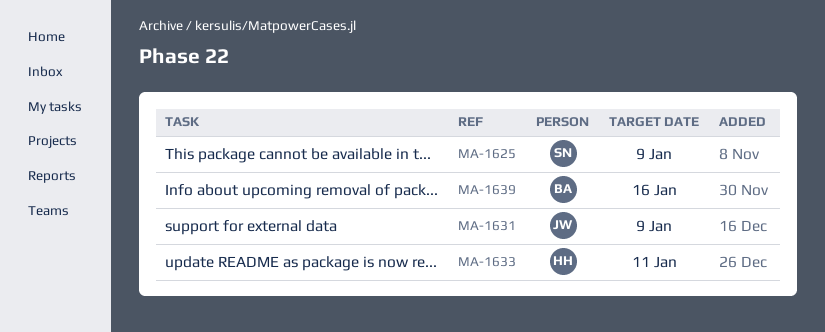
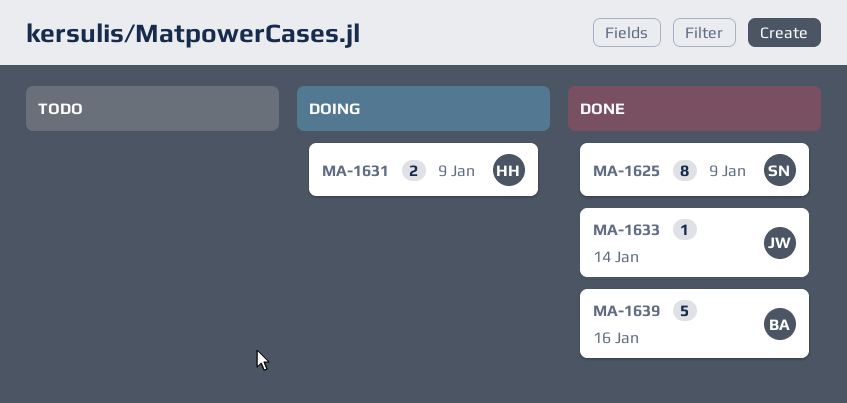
MA-1631, owner: JW -> HH
MA-1633, owner: HH -> JW
MA-1633, due: Jan 11 -> Jan 14

